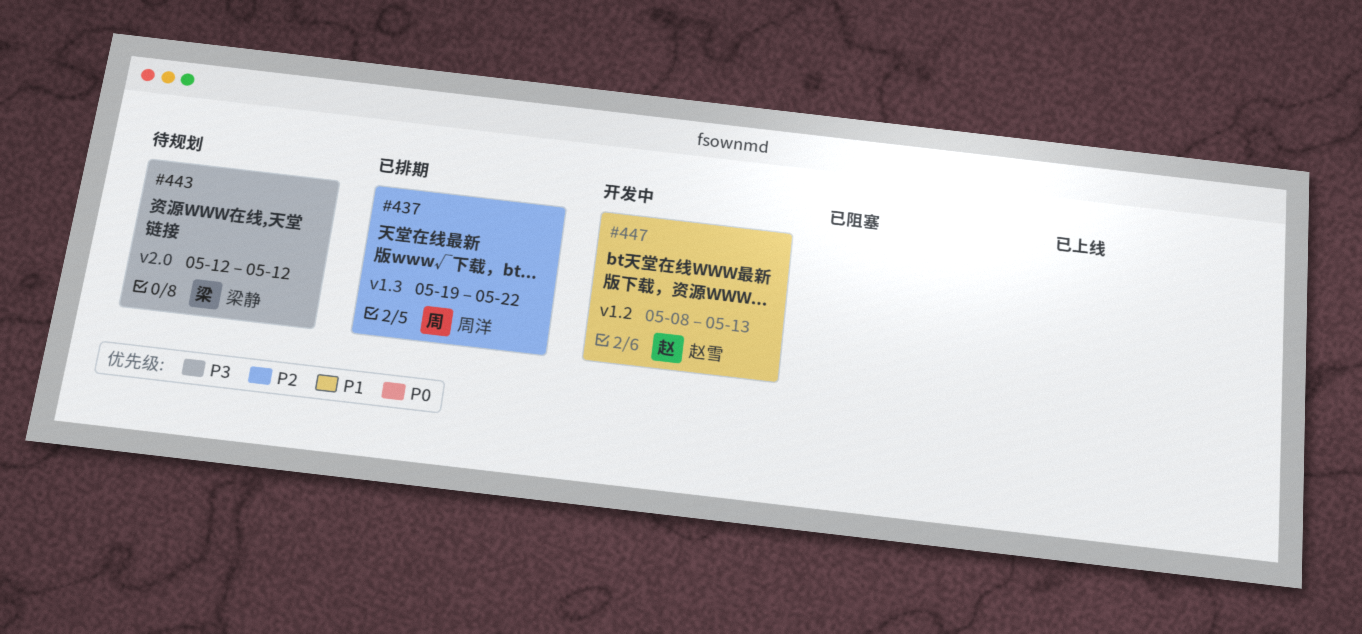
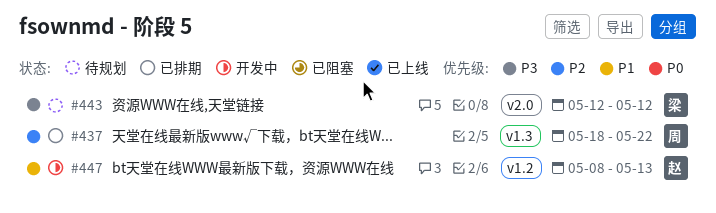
#437, start: May 19 -> May 18

